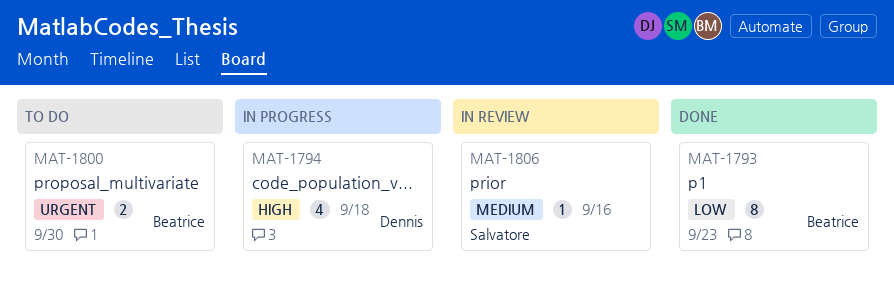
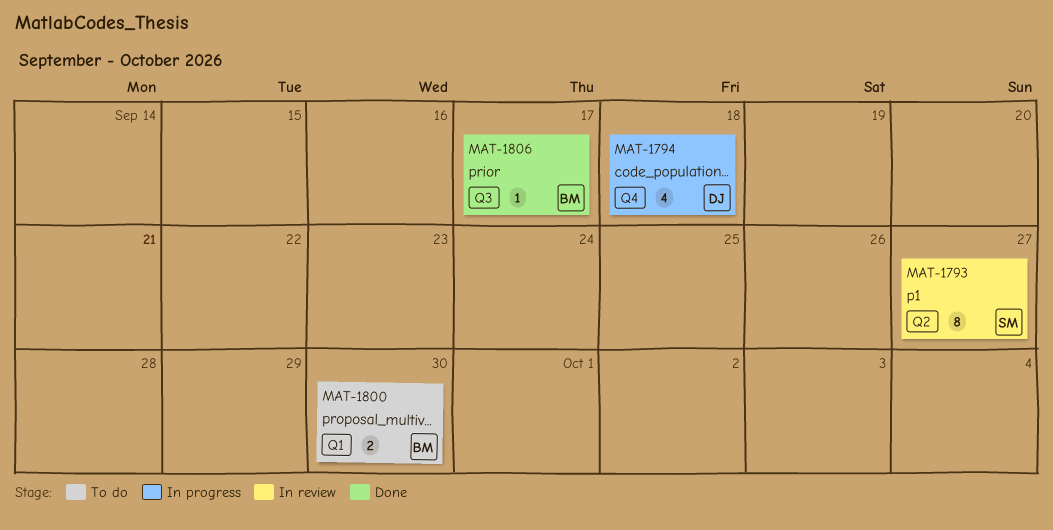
MAT-1793, status: Done -> In review
MAT-1793, owner: Beatrice -> Salvatore
MAT-1793, due: Sep 23 -> Sep 27
MAT-1806, status: In review -> Done
MAT-1806, owner: Salvatore -> Beatrice
MAT-1806, due: Sep 16 -> Sep 17

